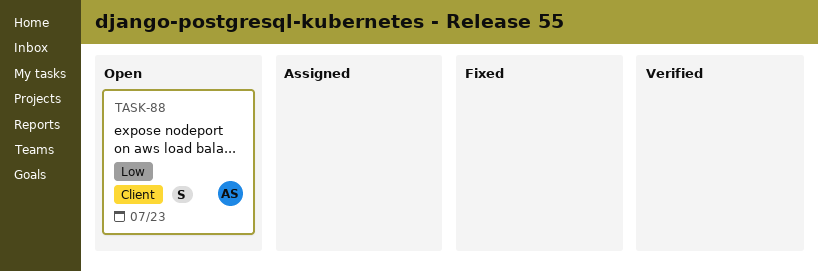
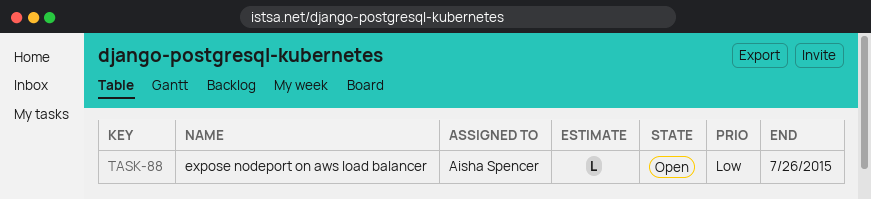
TASK-88, estimate: S -> L
TASK-88, due: Jul 23 -> Jul 26

